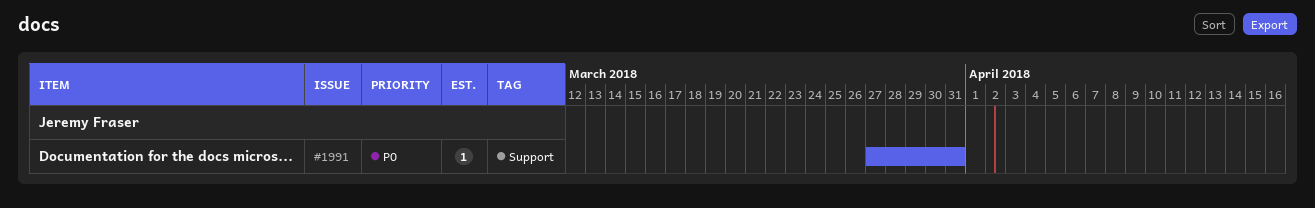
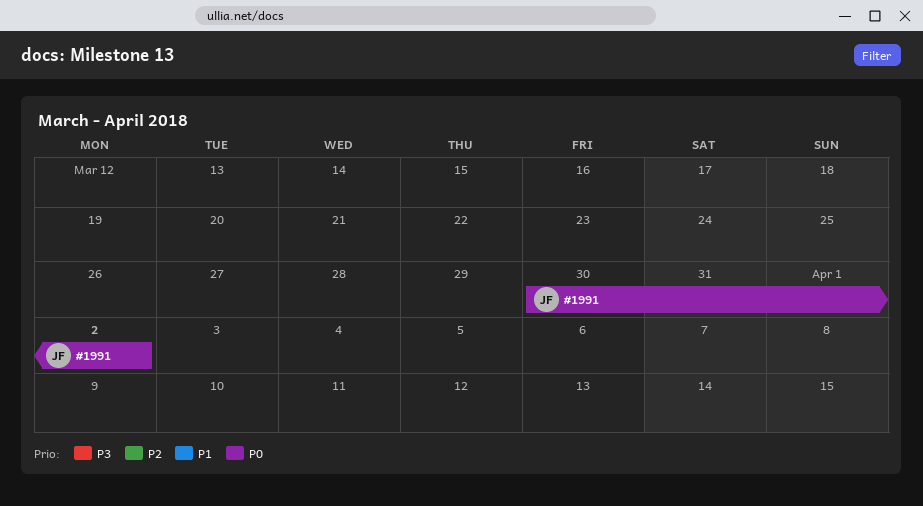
#1991, start: Mar 27 -> Mar 30
#1991, due: Mar 31 -> Apr 2

